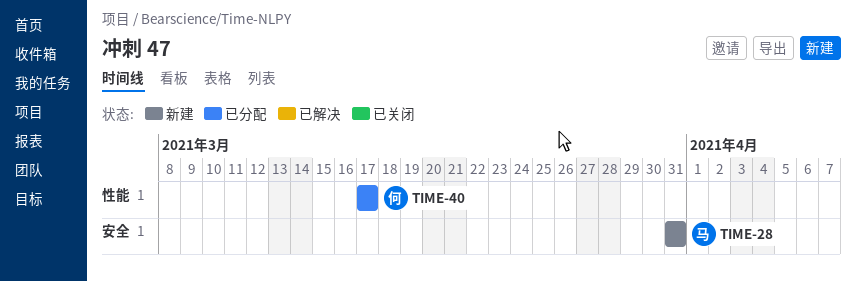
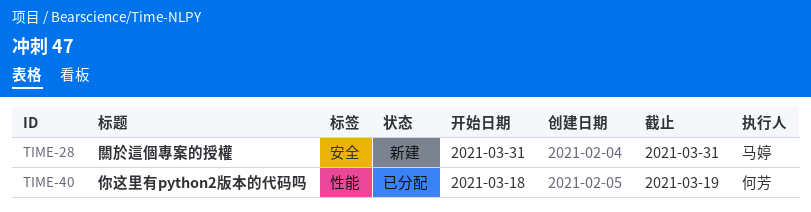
TIME-40, start: Mar 17 -> Mar 18
TIME-40, due: Mar 17 -> Mar 19

